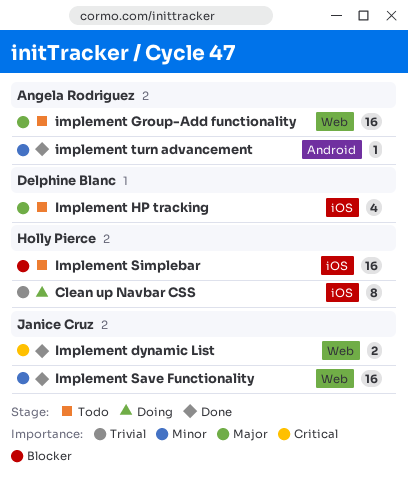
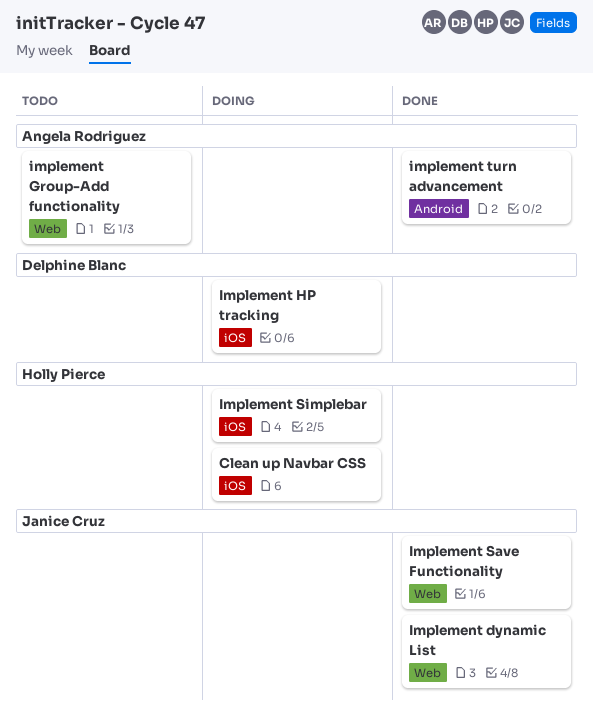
Implement HP tracking, status: Todo -> Doing
Implement Simplebar, status: Todo -> Doing

